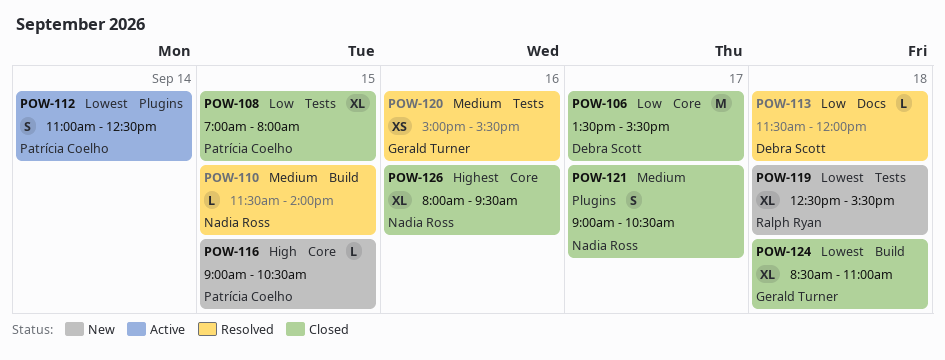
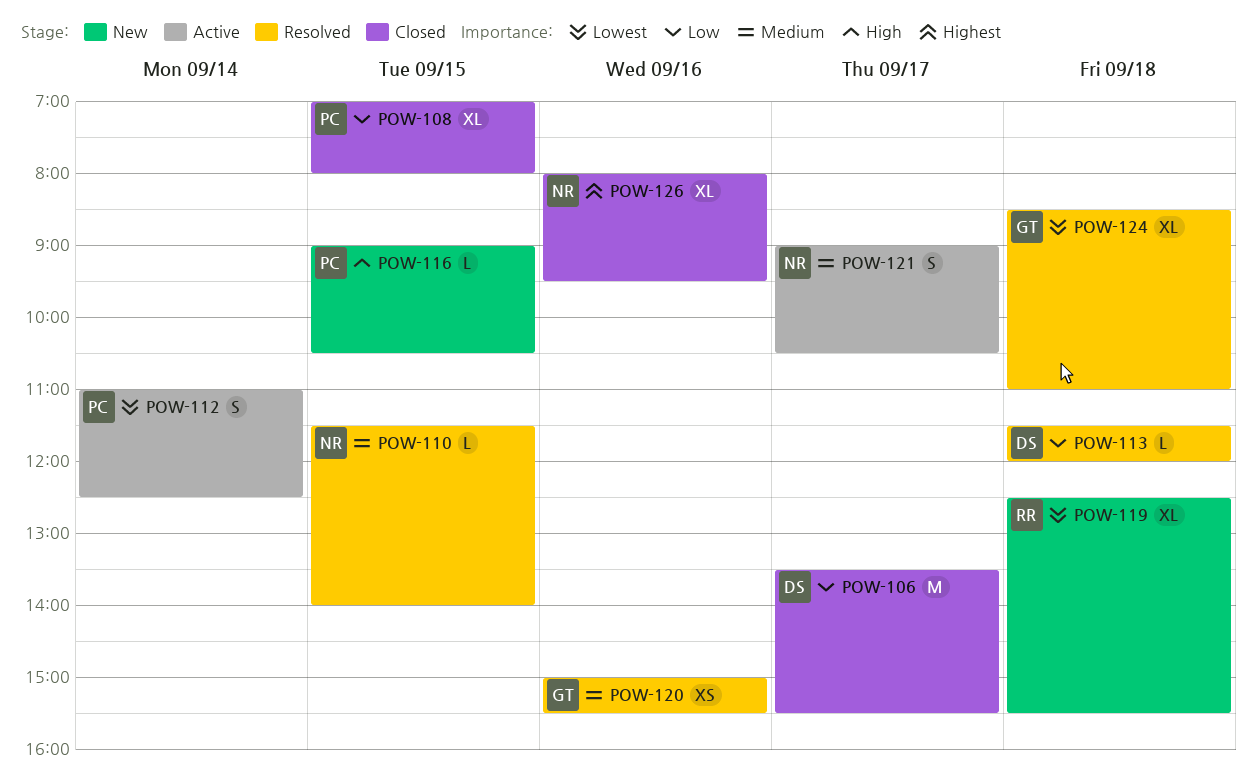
POW-121, status: Closed -> Active
POW-124, status: Closed -> Resolved

